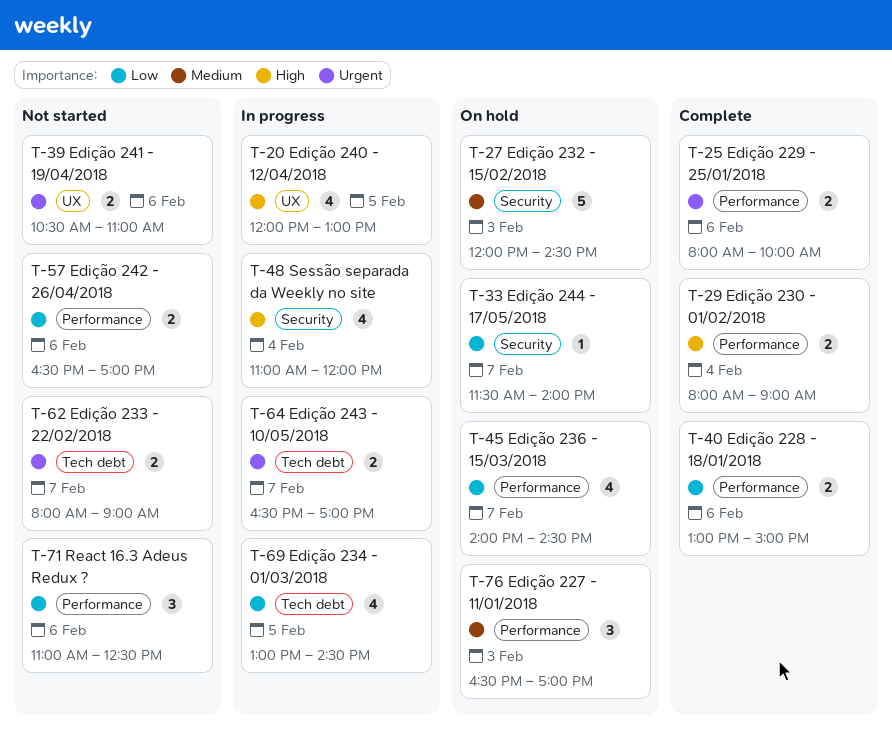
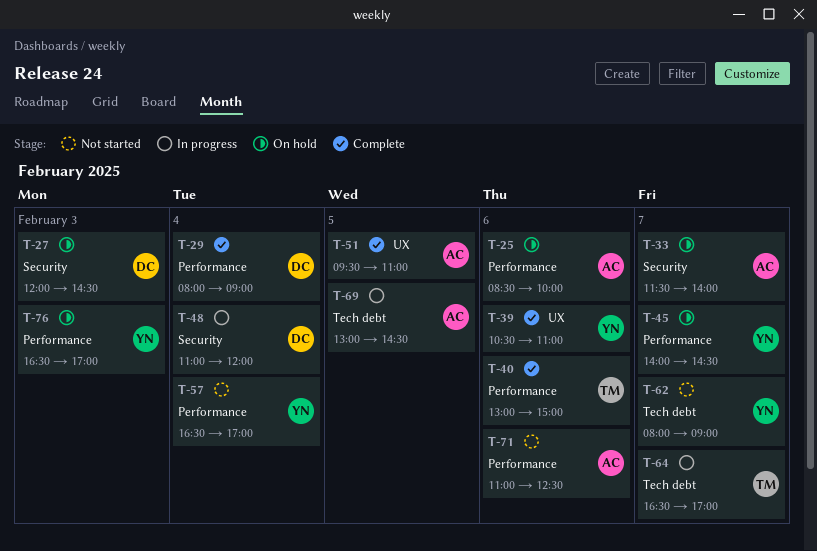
T-20: present -> none
T-25, status: Complete -> On hold
T-25, begins: 08:00 -> 08:30
T-39, status: Not started -> Complete
T-51: none -> present
T-57, day: Feb 6 -> Feb 4

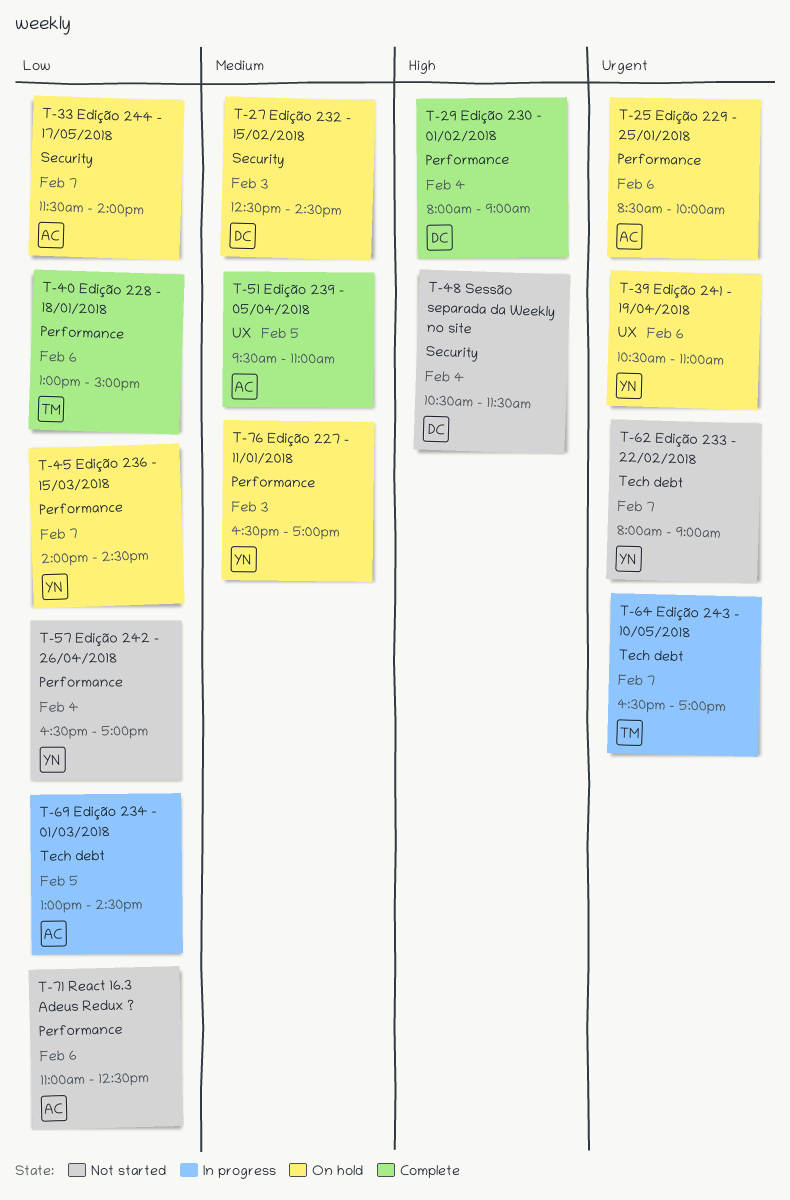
T-27, begins: 12:00 -> 12:30
T-39, status: Complete -> On hold
T-48, status: In progress -> Not started
T-48, begins: 11:00 -> 10:30
T-48, ends: 12:00 -> 11:30

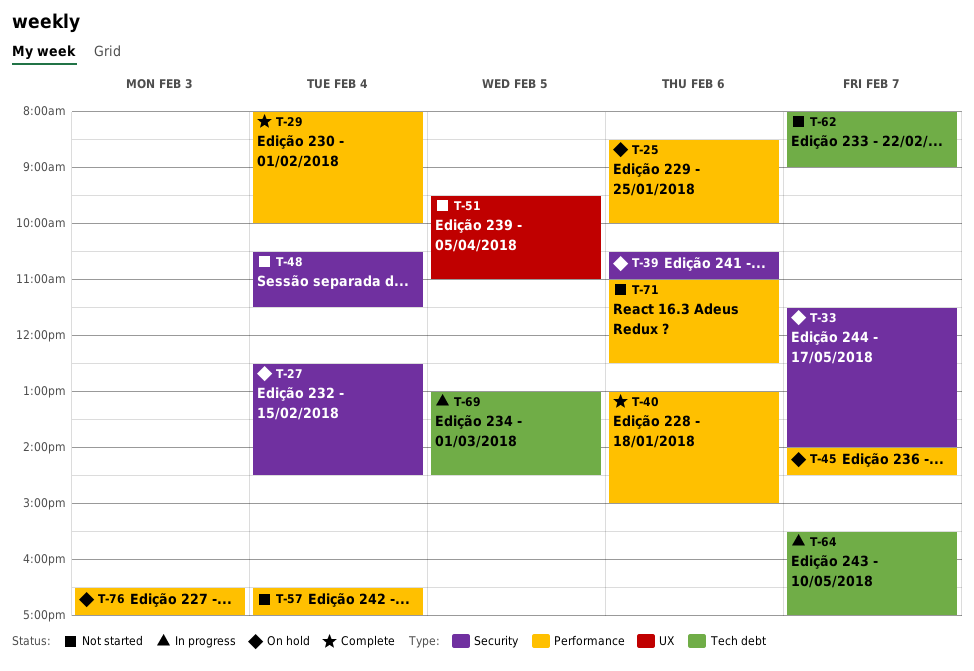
T-27, day: Feb 3 -> Feb 4
T-29, ends: 09:00 -> 10:00
T-39, label: UX -> Security
T-51, status: Complete -> Not started
T-64, begins: 16:30 -> 15:30

